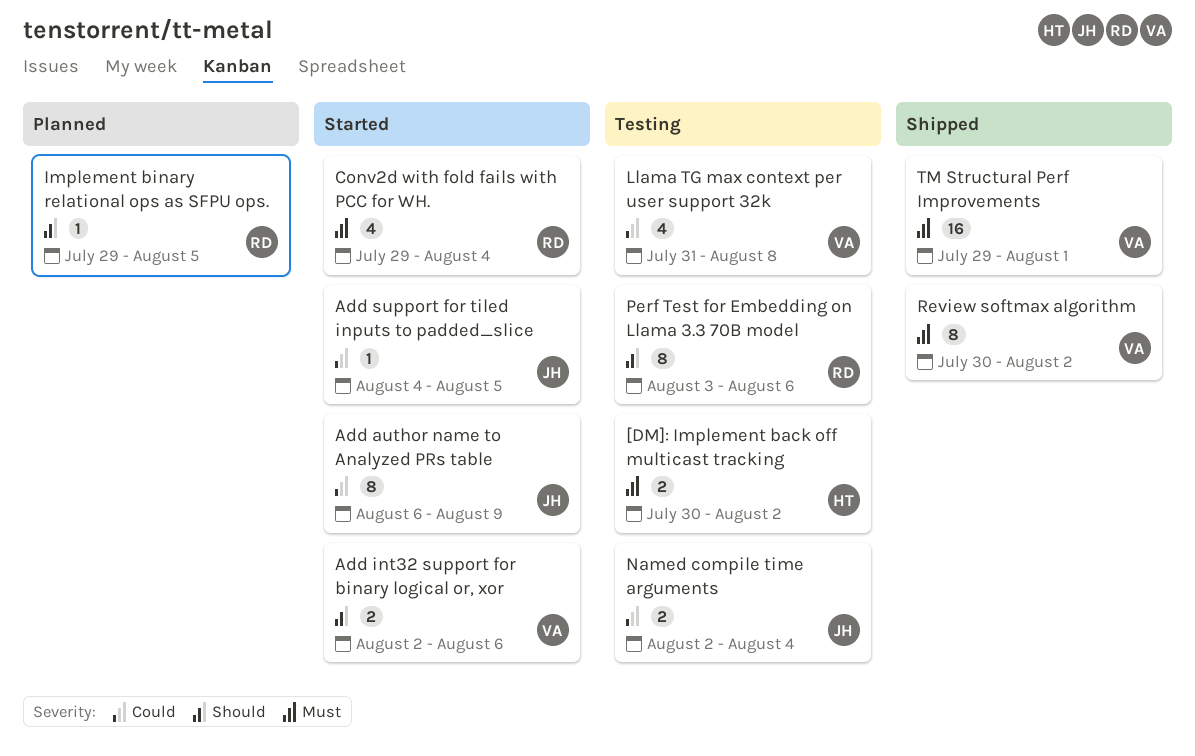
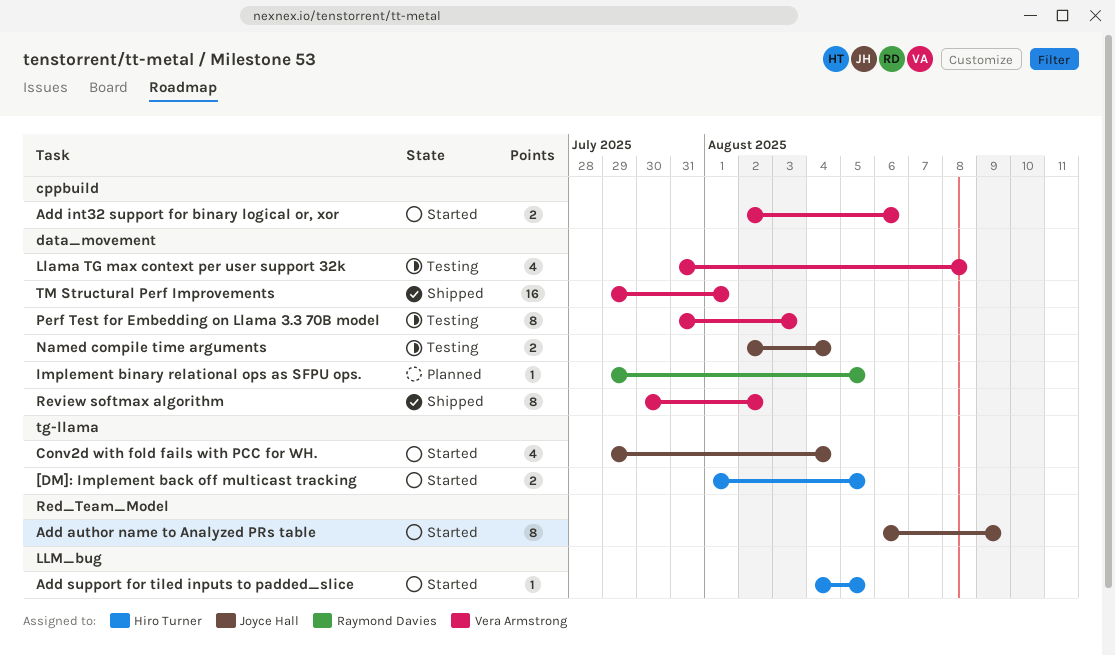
[DM]: Implement back off multicast tracking, status: Testing -> Started
[DM]: Implement back off multicast tracking, start: Jul 30 -> Aug 1
[DM]: Implement back off multicast tracking, due: Aug 2 -> Aug 5
Add support for tiled inputs to padded_slice, owner: Joyce Hall -> Hiro Turner
Conv2d with fold fails with PCC for WH., owner: Raymond Davies -> Joyce Hall
Perf Test for Embedding on Llama 3.3 70B model, owner: Raymond Davies -> Vera Armstrong
Perf Test for Embedding on Llama 3.3 70B model, start: Aug 3 -> Jul 31
Perf Test for Embedding on Llama 3.3 70B model, due: Aug 6 -> Aug 3

